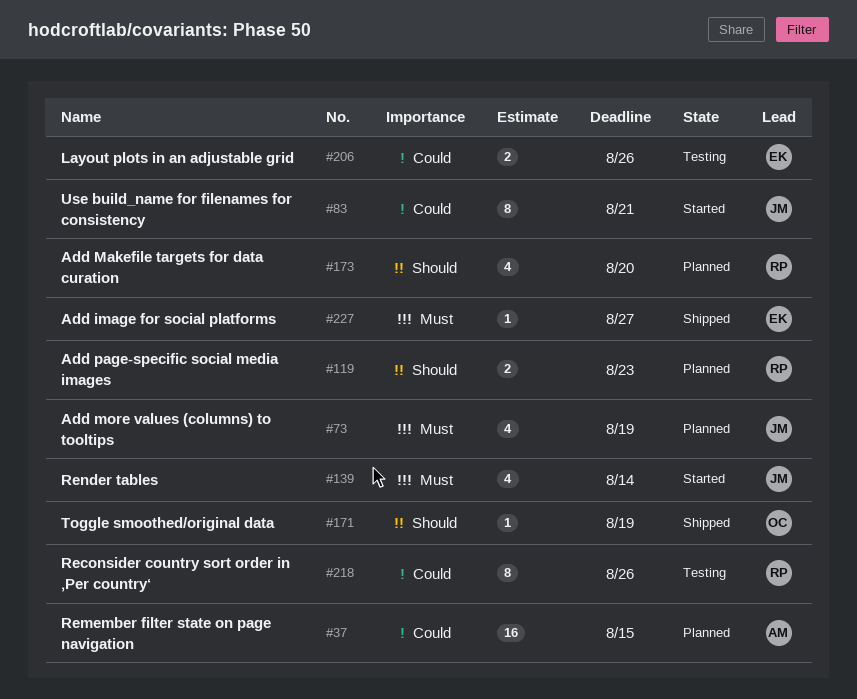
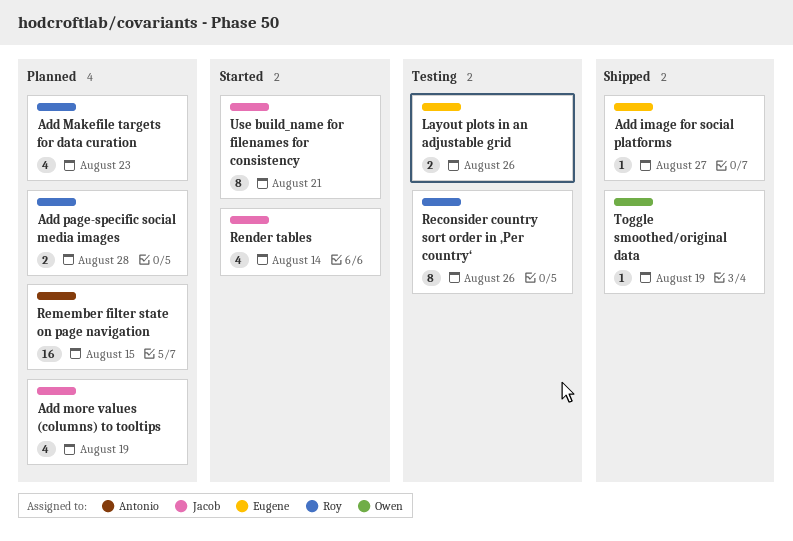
Add Makefile targets for data curation, due: Aug 20 -> Aug 23
Add page-specific social media images, due: Aug 23 -> Aug 28

